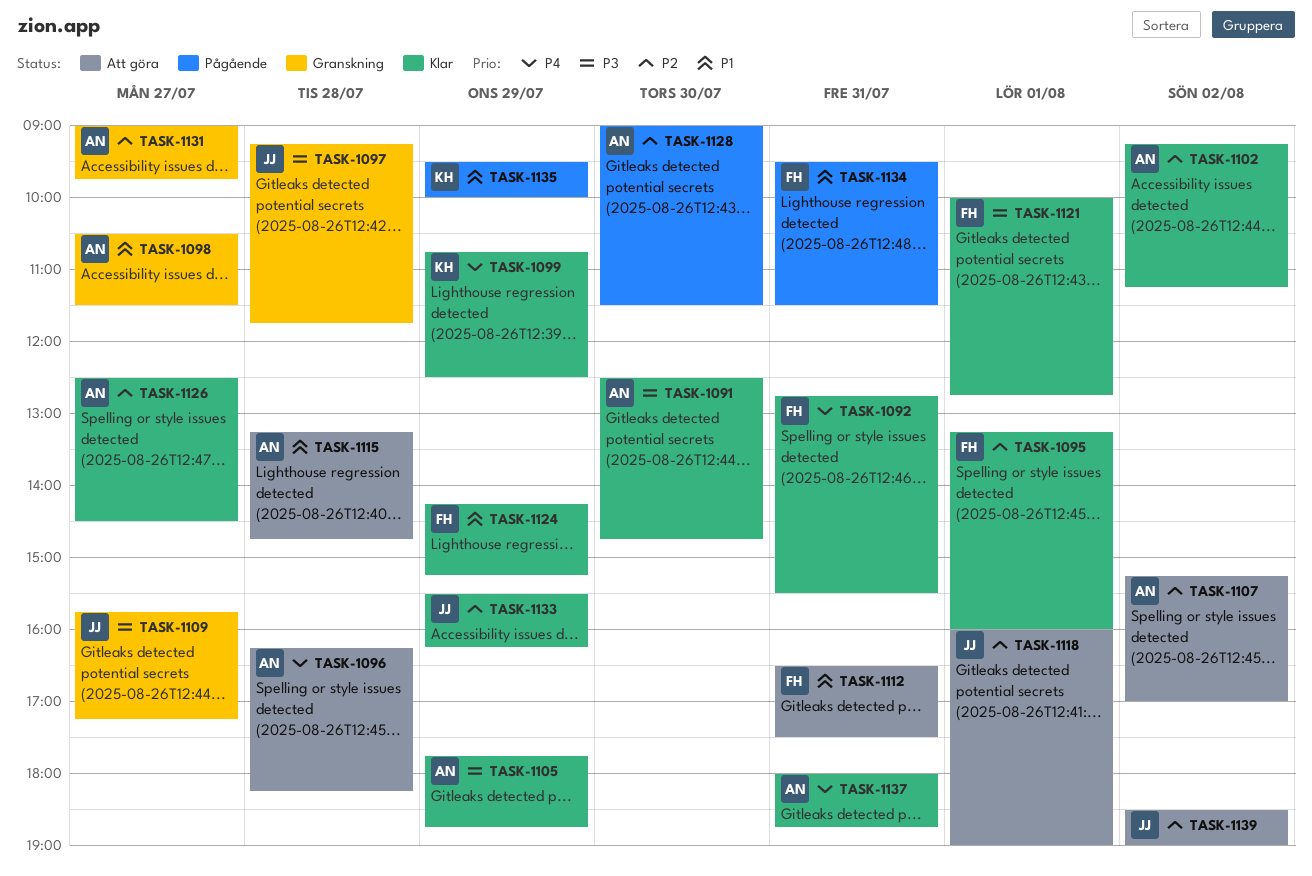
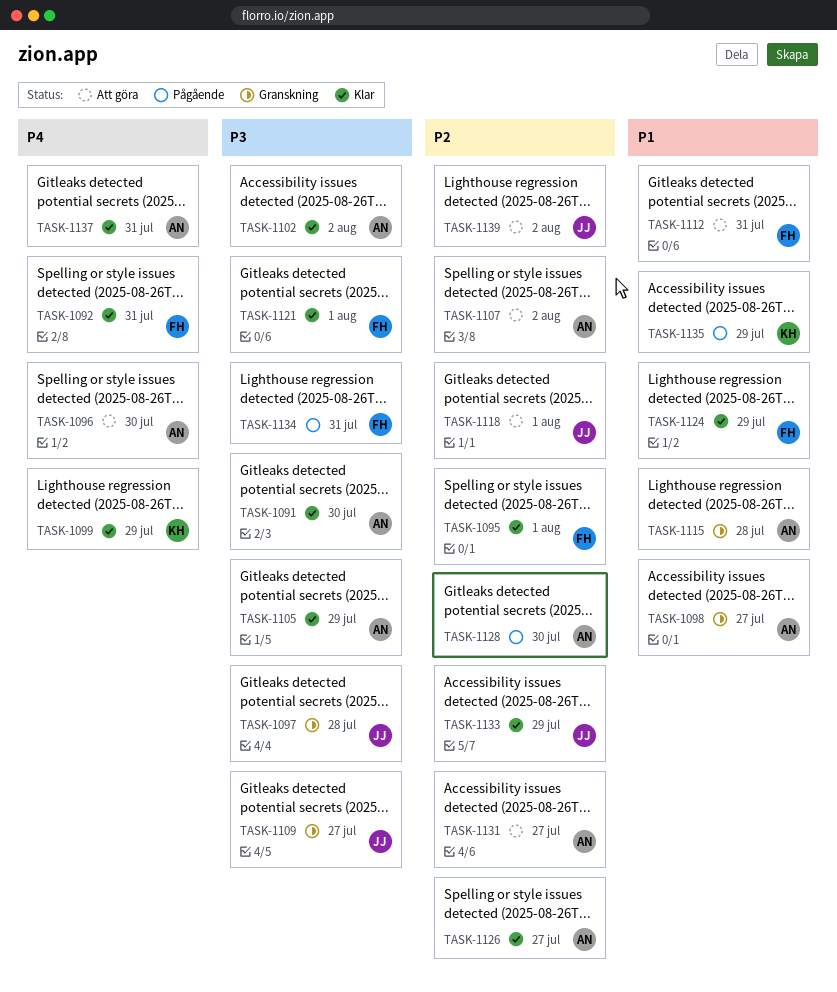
TASK-1096, day: Jul 28 -> Jul 30
TASK-1102, priority: P2 -> P3
TASK-1115, status: Att göra -> Granskning
TASK-1131, status: Granskning -> Att göra
TASK-1134, priority: P1 -> P3

